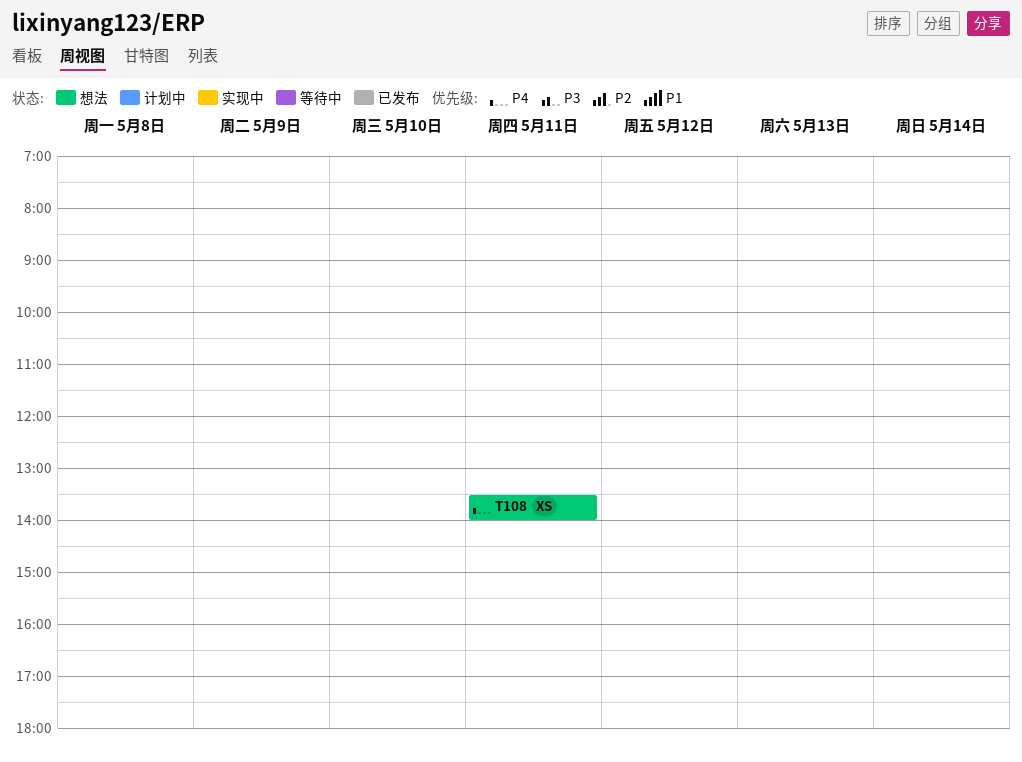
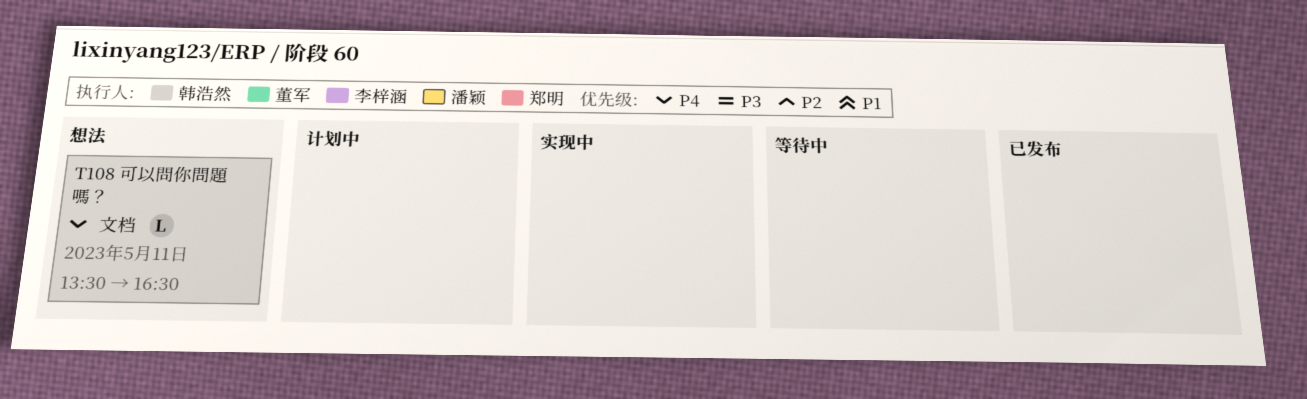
T108, estimate: XS -> L
T108, ends: 14:00 -> 16:30

